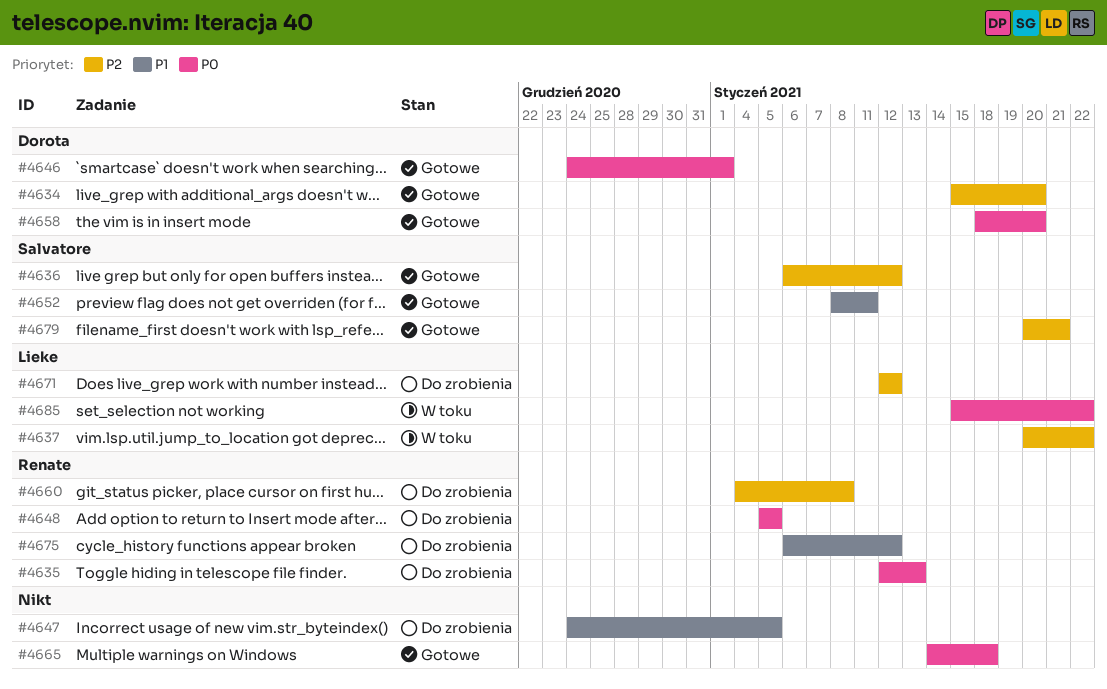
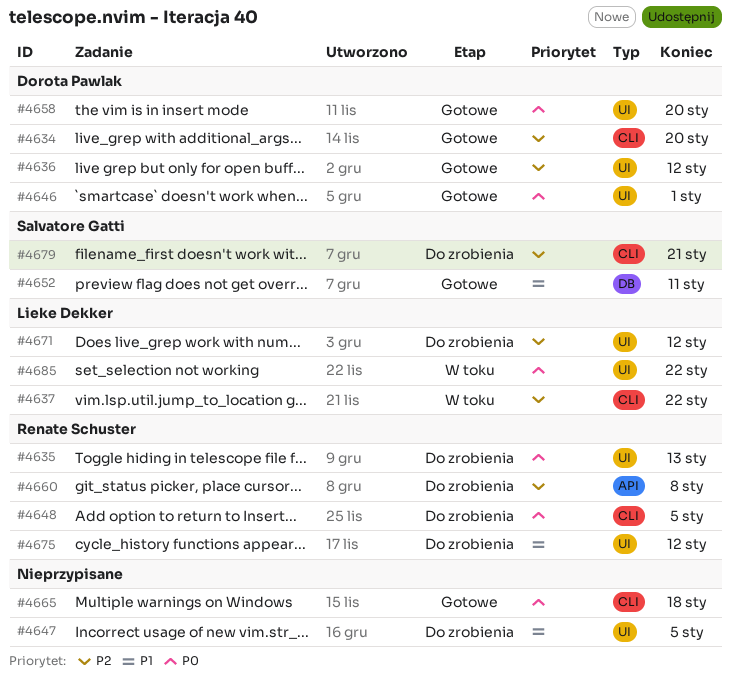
#4636, owner: Salvatore Gatti -> Dorota Pawlak
#4679, status: Gotowe -> Do zrobienia

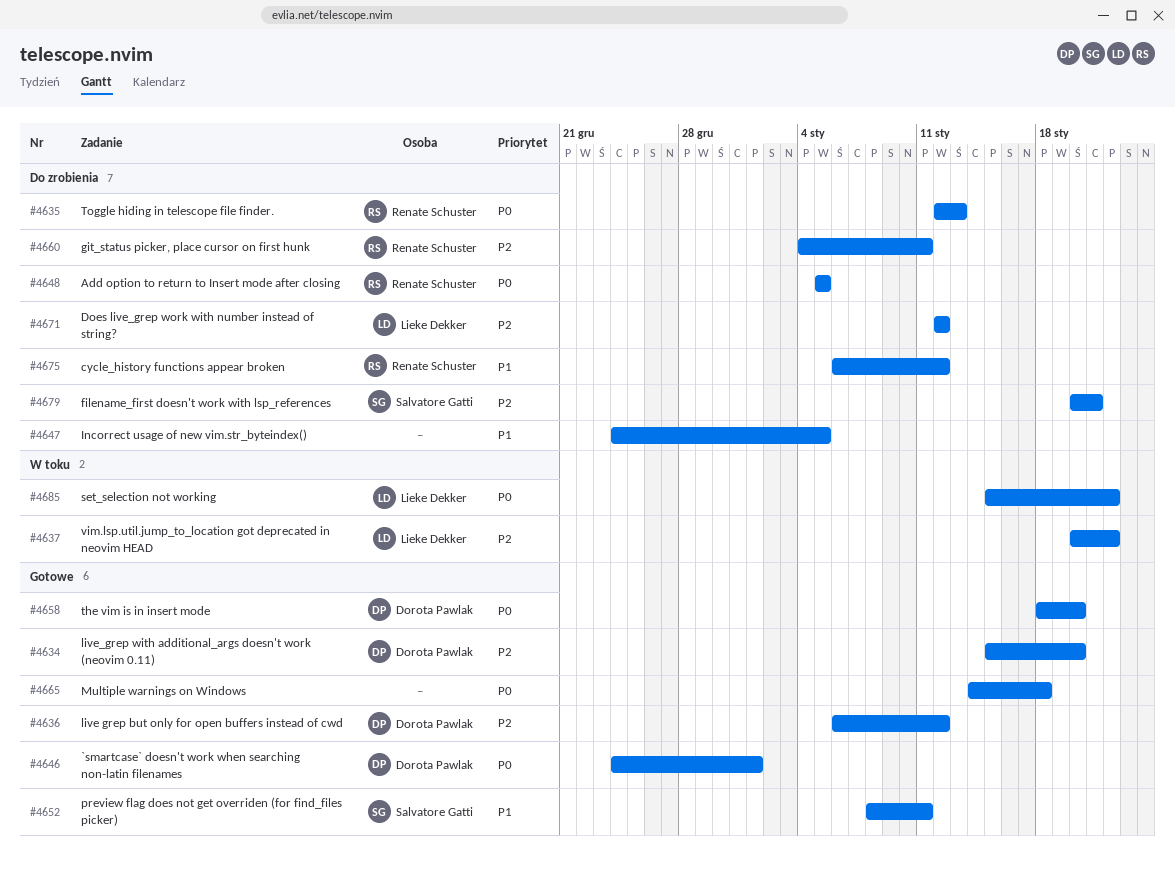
#4660, due: Jan 8 -> Jan 11

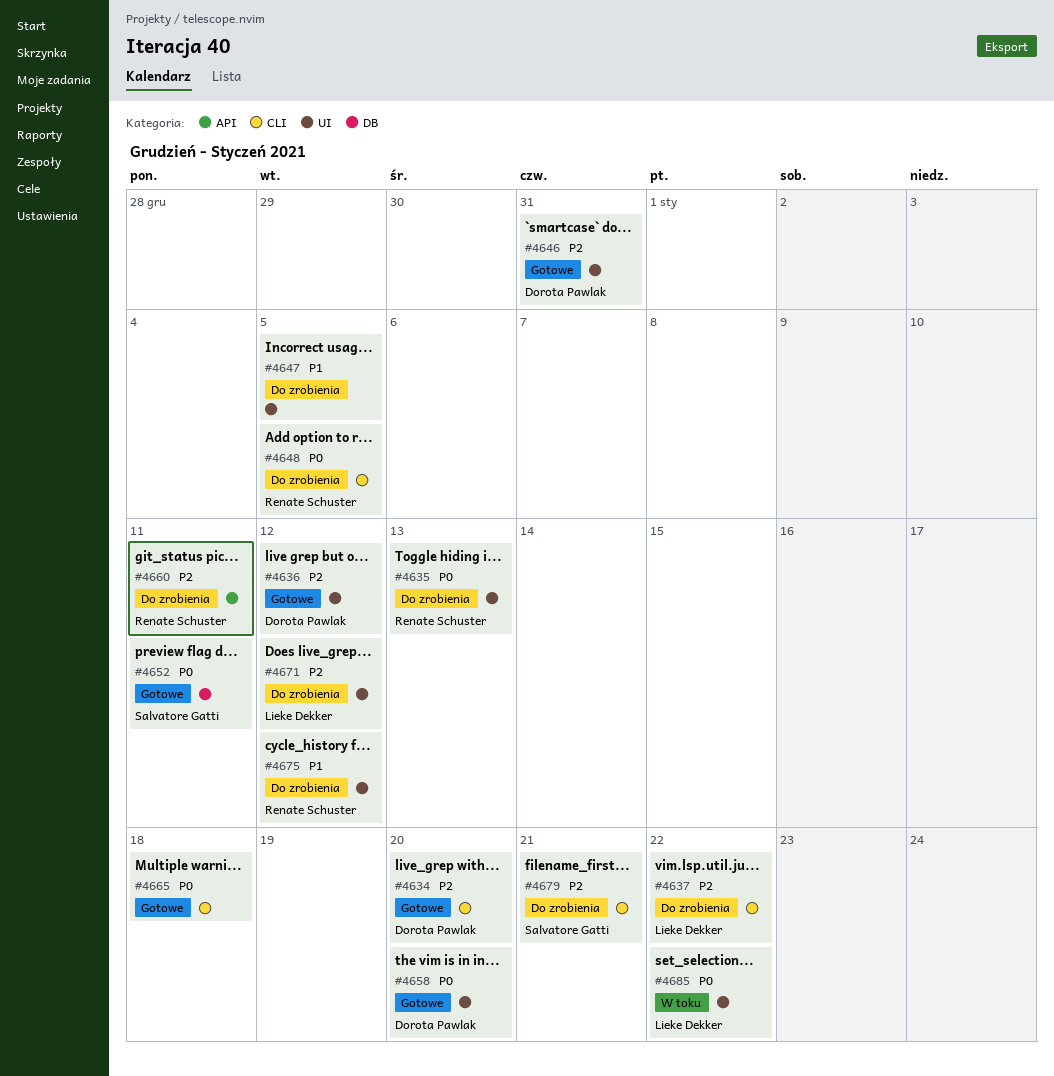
#4637, status: W toku -> Do zrobienia
#4646, priority: P0 -> P2
#4646, due: Jan 1 -> Dec 31
#4652, priority: P1 -> P0

